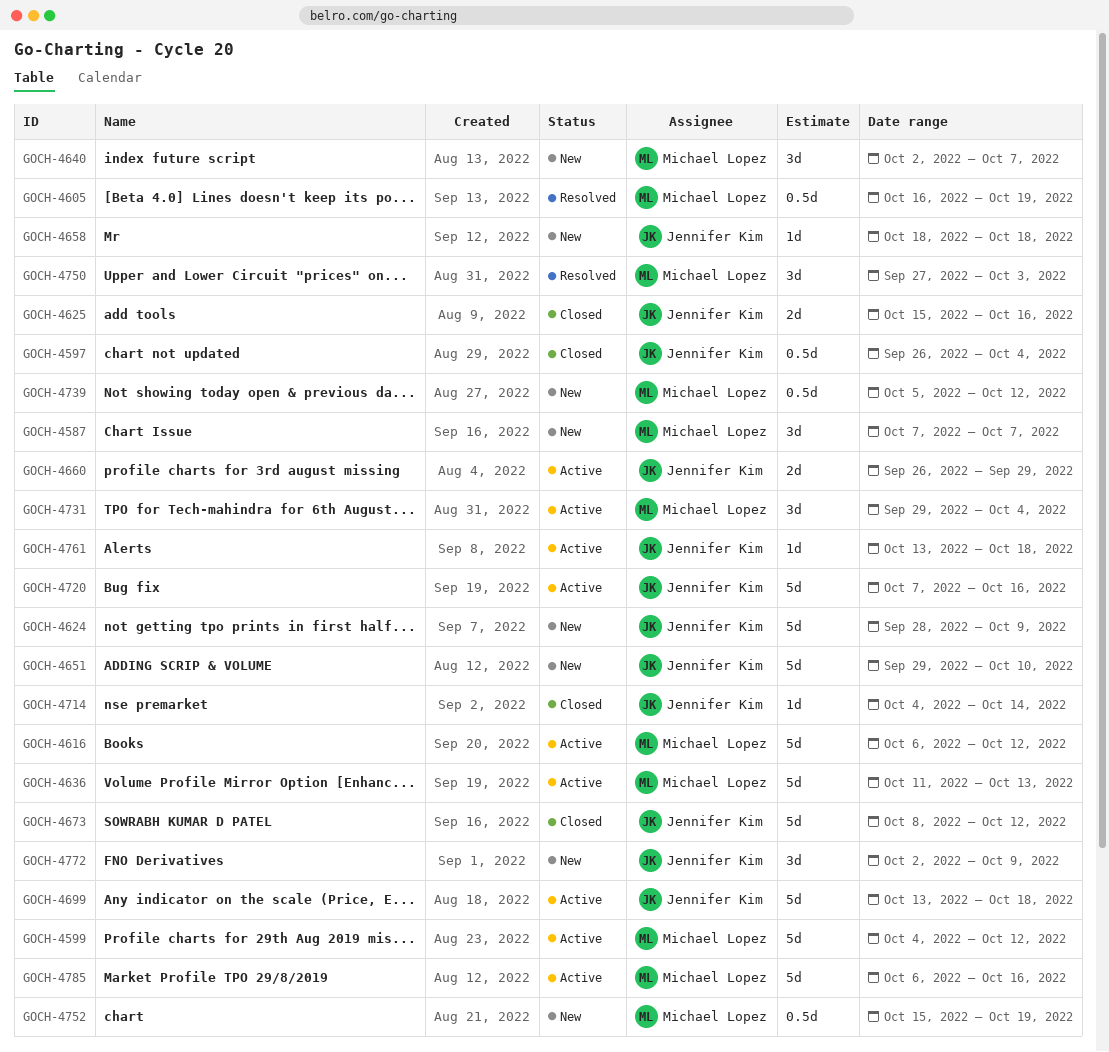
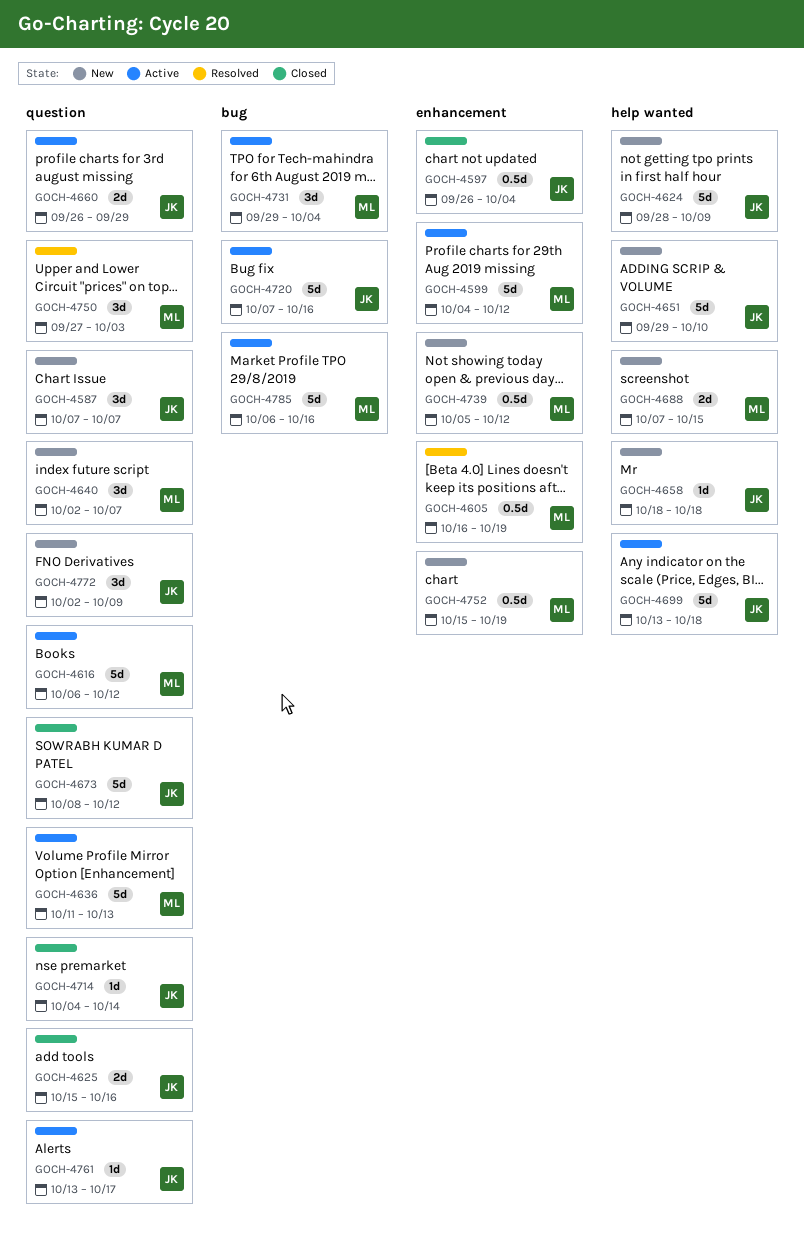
GOCH-4587, owner: Michael Lopez -> Jennifer Kim
GOCH-4688: none -> present
GOCH-4761, due: Oct 18 -> Oct 17

